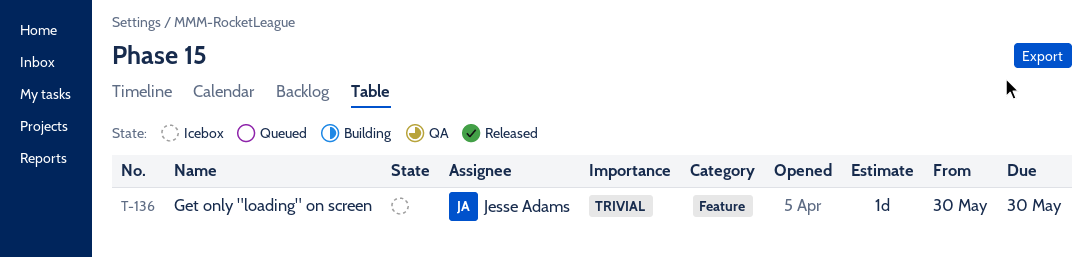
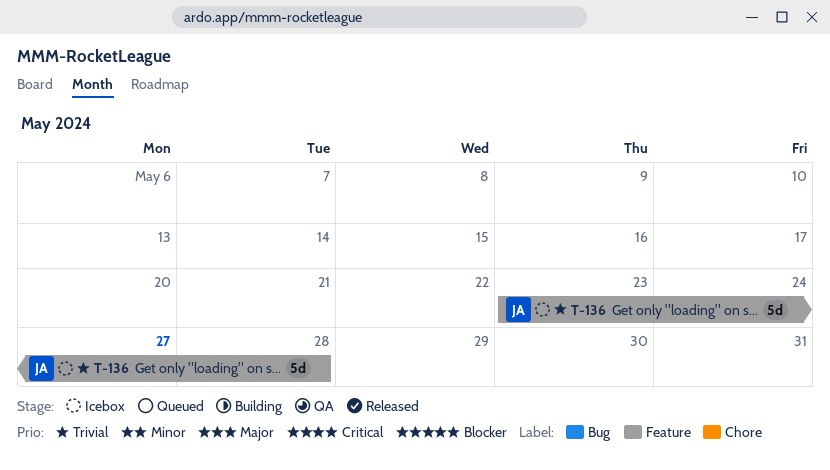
T-136, estimate: 1d -> 5d
T-136, start: May 30 -> May 23
T-136, due: May 30 -> May 28

